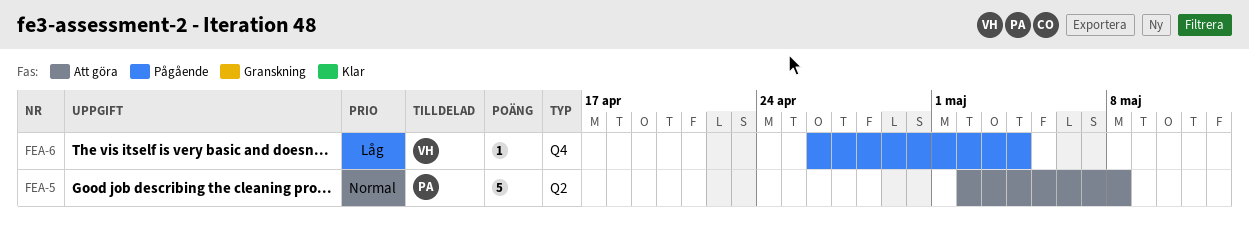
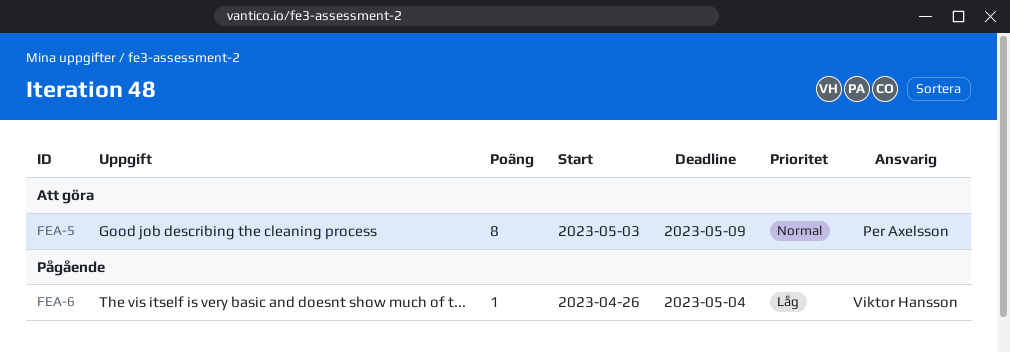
FEA-5, estimate: 5 -> 8
FEA-5, start: May 2 -> May 3
FEA-5, due: May 8 -> May 9

